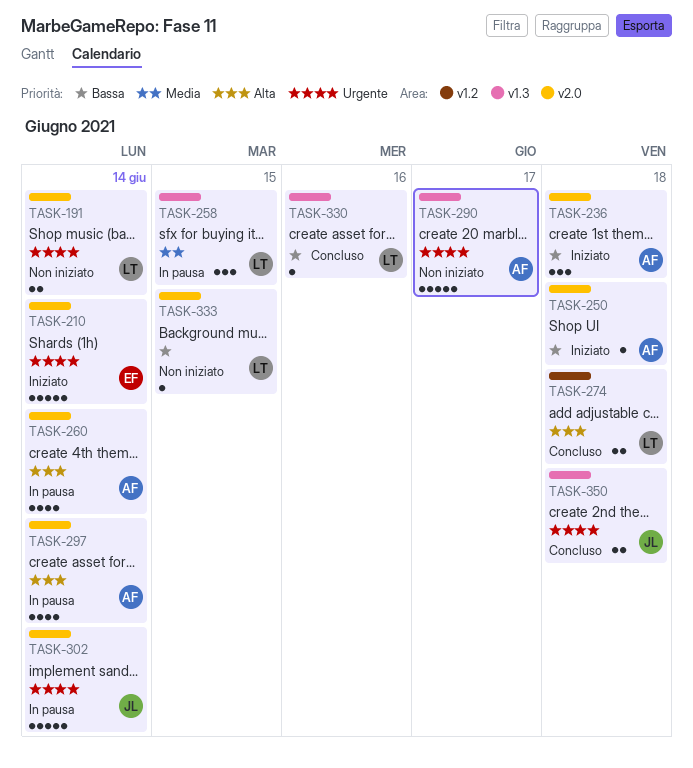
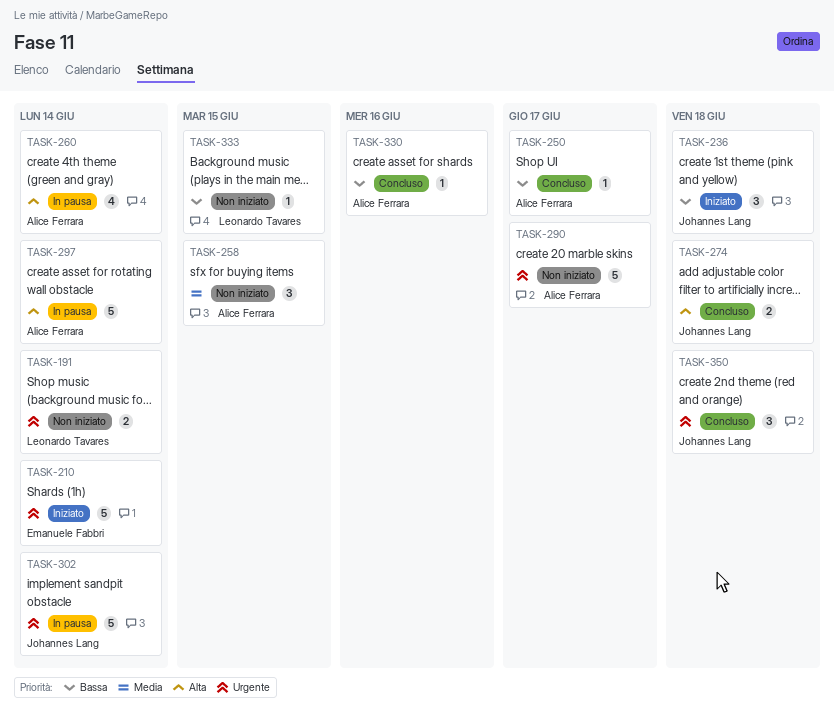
TASK-236, owner: Alice Ferrara -> Johannes Lang
TASK-250, status: Iniziato -> Concluso
TASK-250, due: Jun 18 -> Jun 17
TASK-258, status: In pausa -> Non iniziato
TASK-258, owner: Leonardo Tavares -> Alice Ferrara
TASK-274, owner: Leonardo Tavares -> Johannes Lang
TASK-297, estimate: 4 -> 5
TASK-330, owner: Leonardo Tavares -> Alice Ferrara
TASK-350, estimate: 2 -> 3

